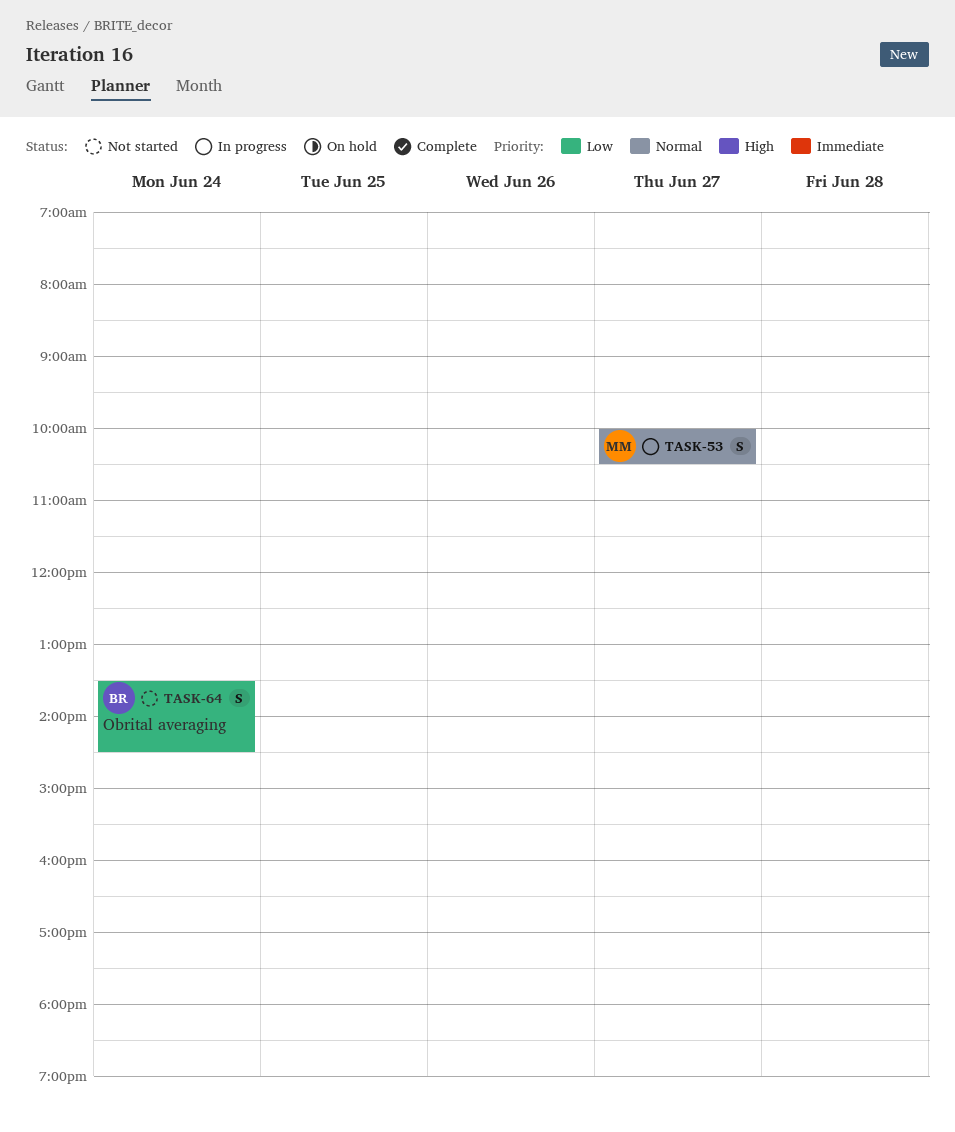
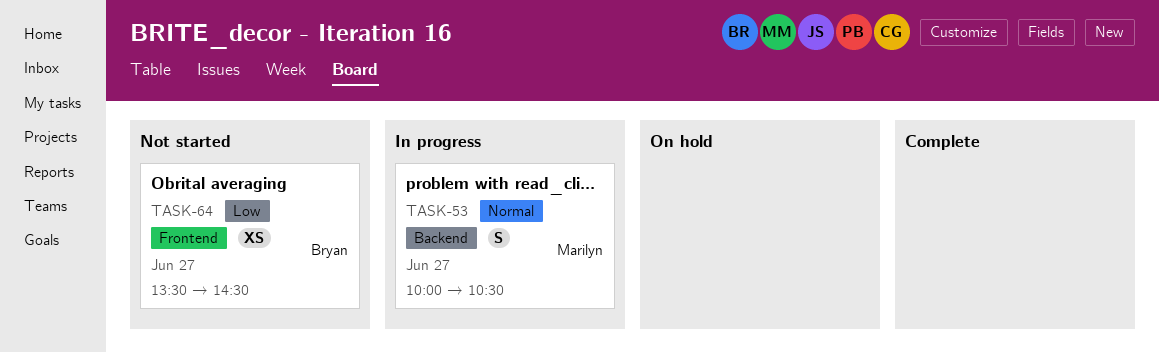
TASK-64, estimate: S -> XS
TASK-64, day: Jun 24 -> Jun 27

